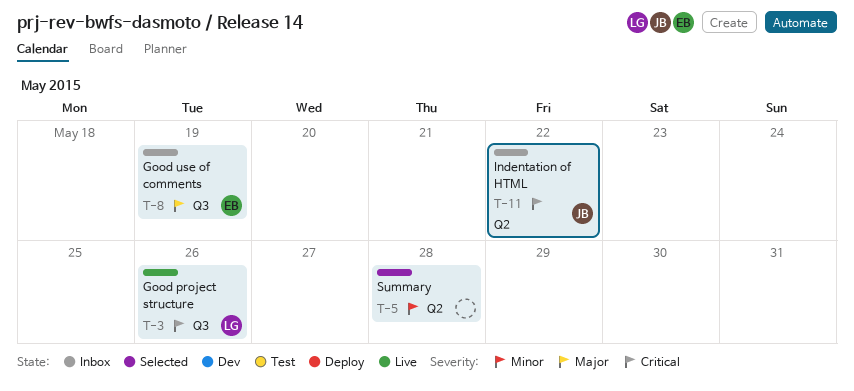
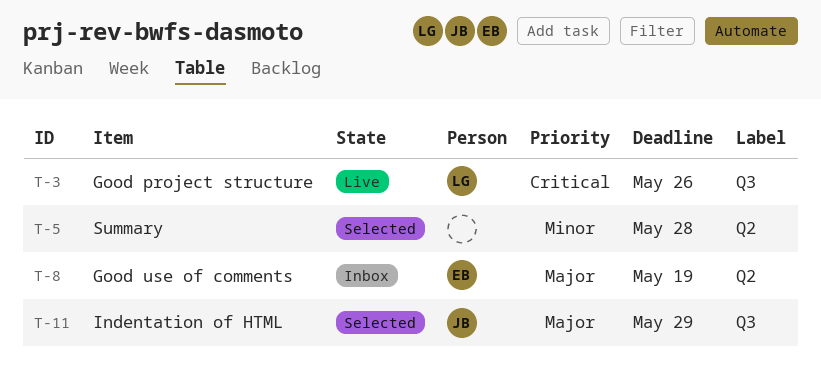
T-8, label: Q3 -> Q2
T-11, status: Inbox -> Selected
T-11, priority: Critical -> Major
T-11, label: Q2 -> Q3
T-11, due: May 22 -> May 29

